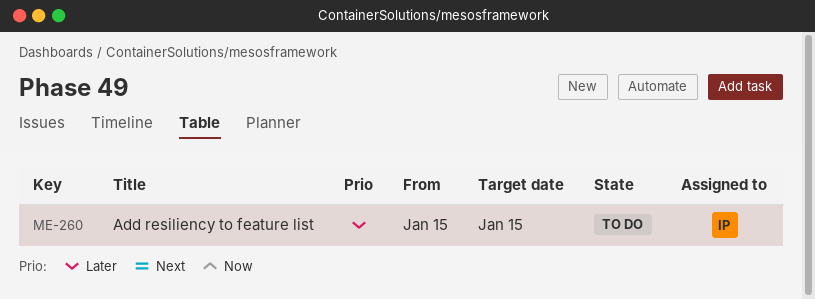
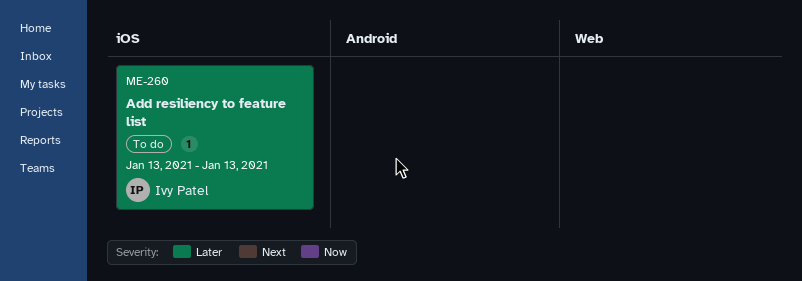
ME-260, start: Jan 15 -> Jan 13
ME-260, due: Jan 15 -> Jan 13

